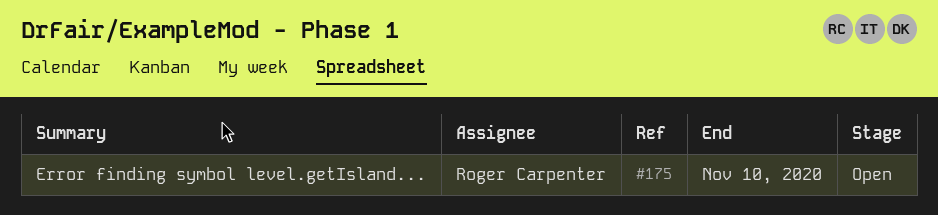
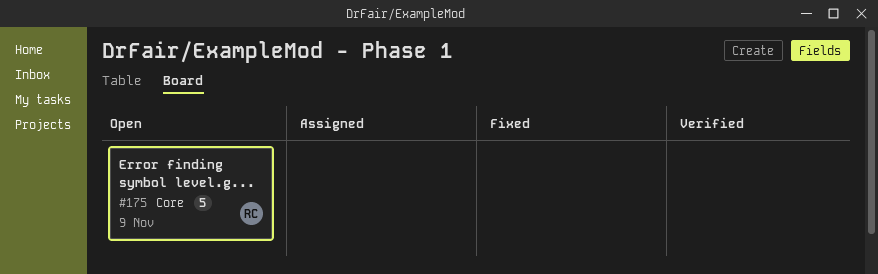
#175, due: Nov 10 -> Nov 9

